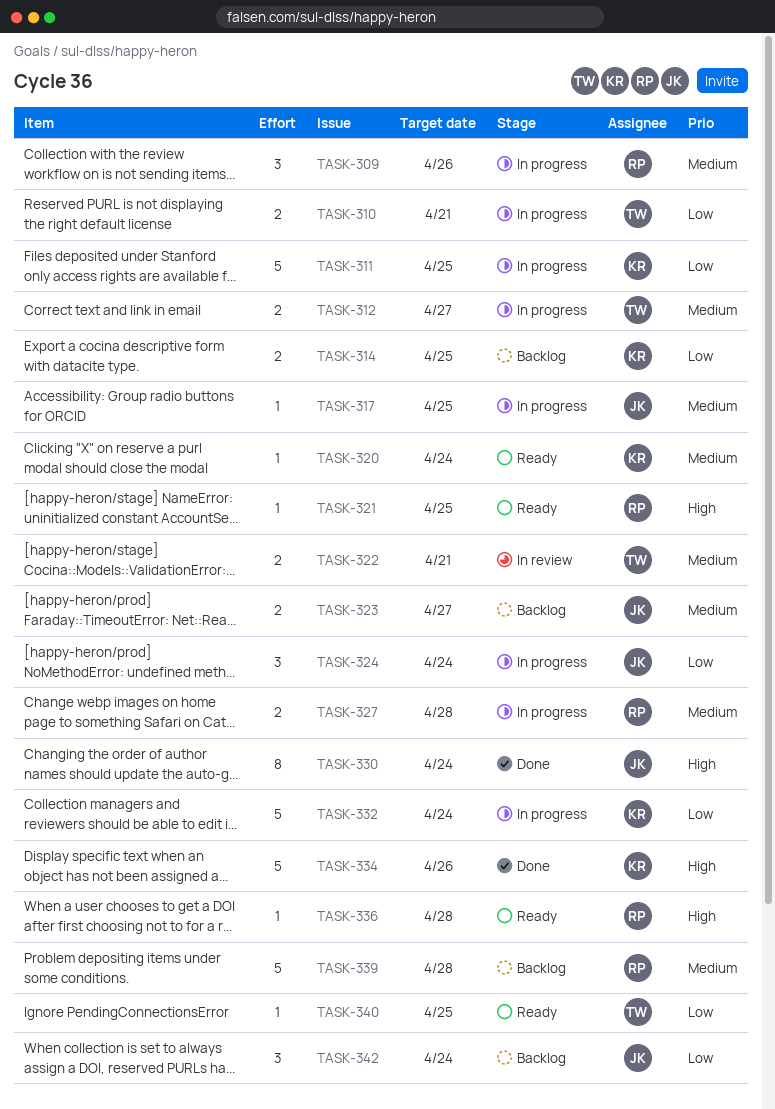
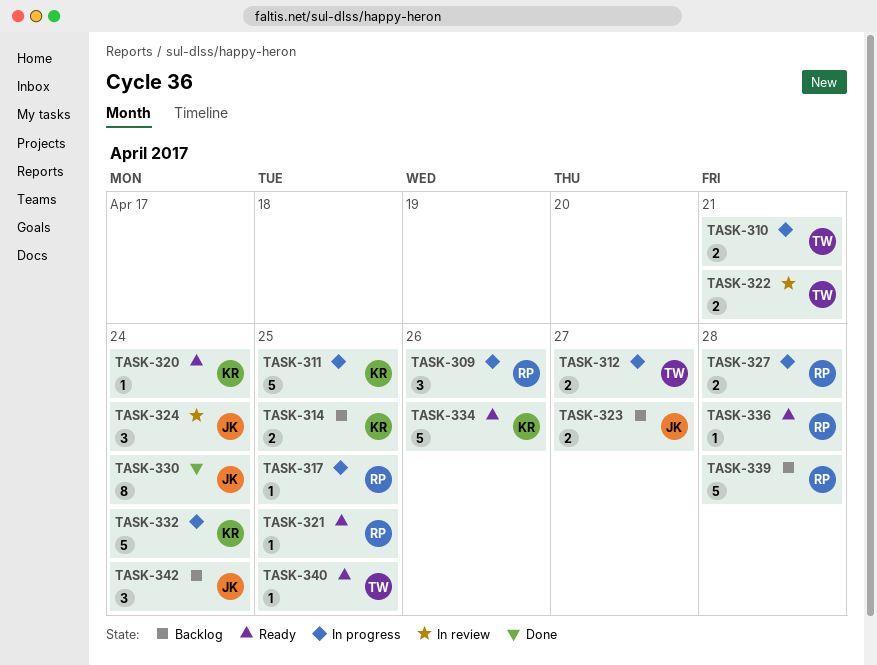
TASK-317, owner: JK -> RP
TASK-324, status: In progress -> In review
TASK-334, status: Done -> Ready

